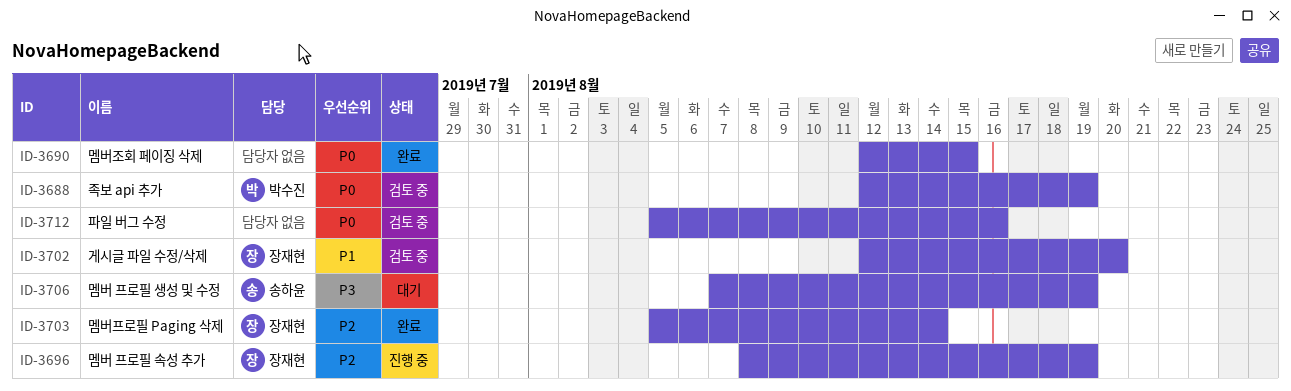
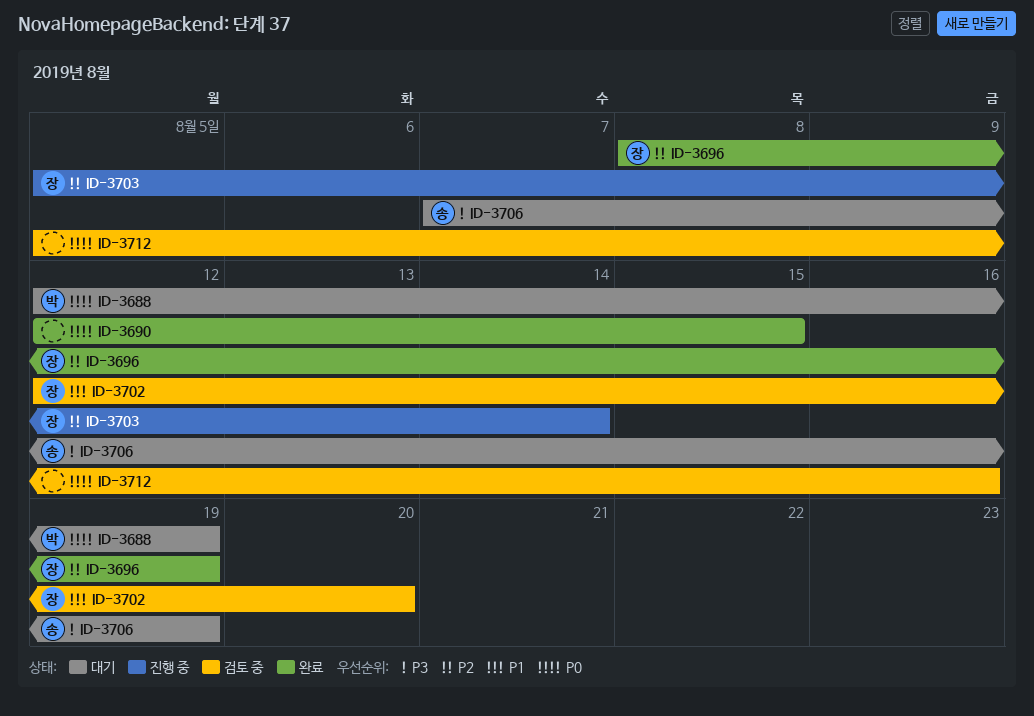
ID-3688, status: 검토 중 -> 대기
ID-3696, status: 진행 중 -> 완료
ID-3703, status: 완료 -> 진행 중

